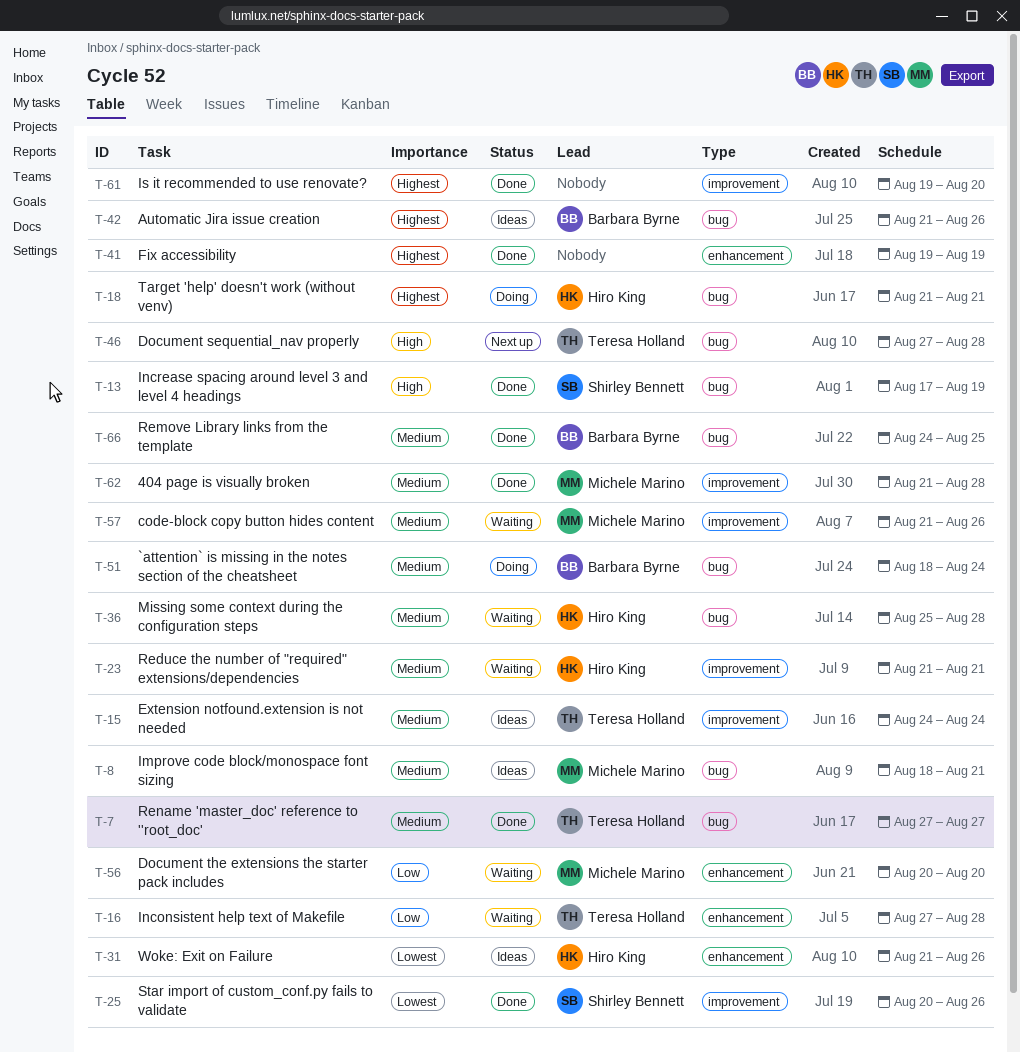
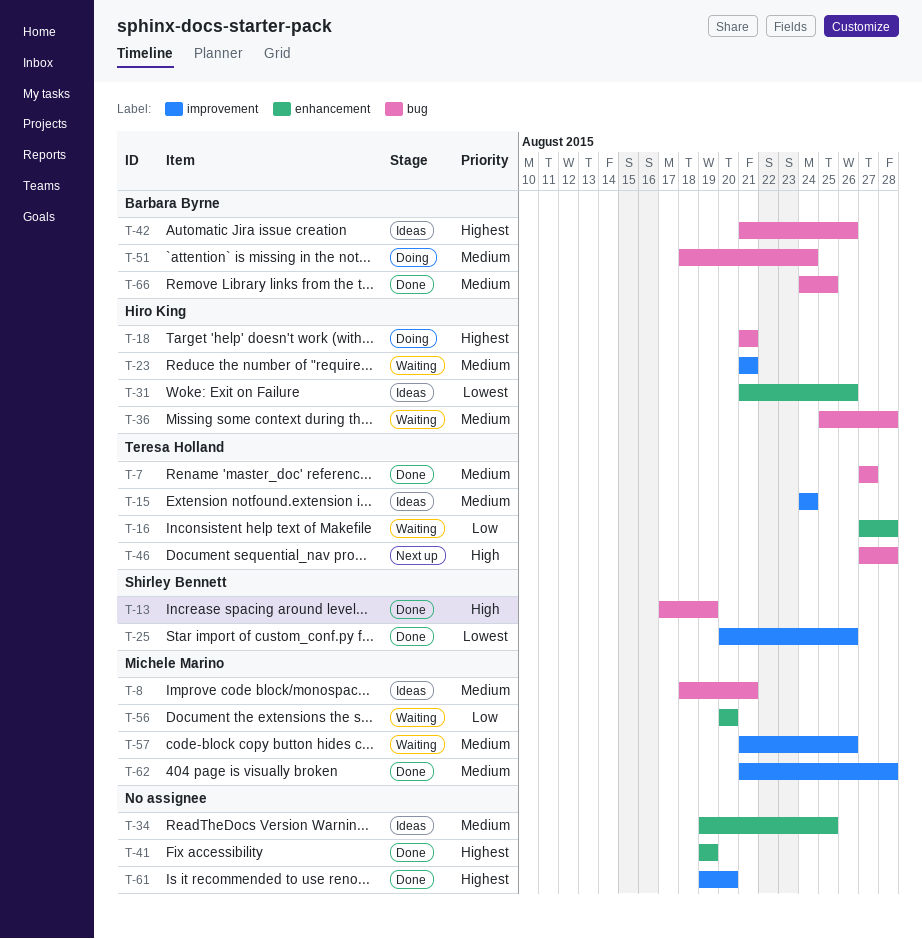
T-34: none -> present

